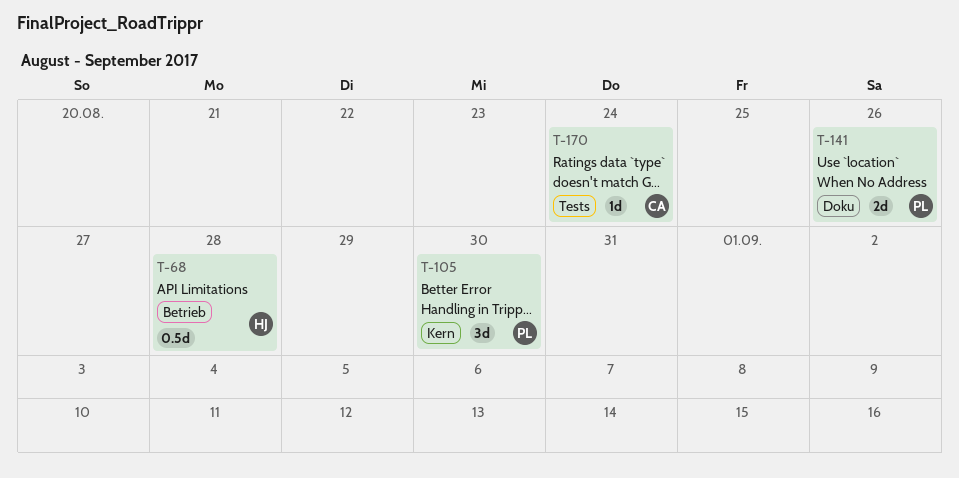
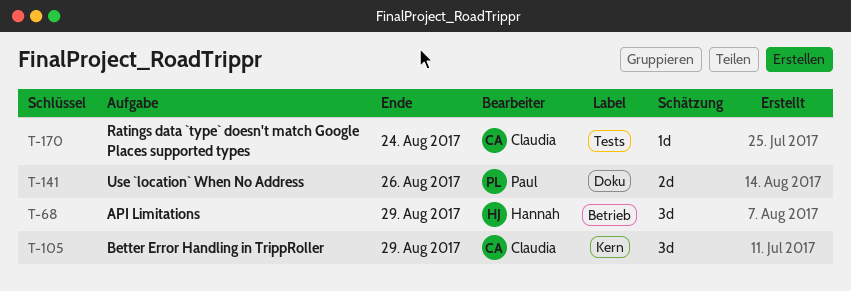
T-68, estimate: 0.5d -> 3d
T-68, due: Aug 28 -> Aug 29
T-105, owner: Paul -> Claudia
T-105, due: Aug 30 -> Aug 29

